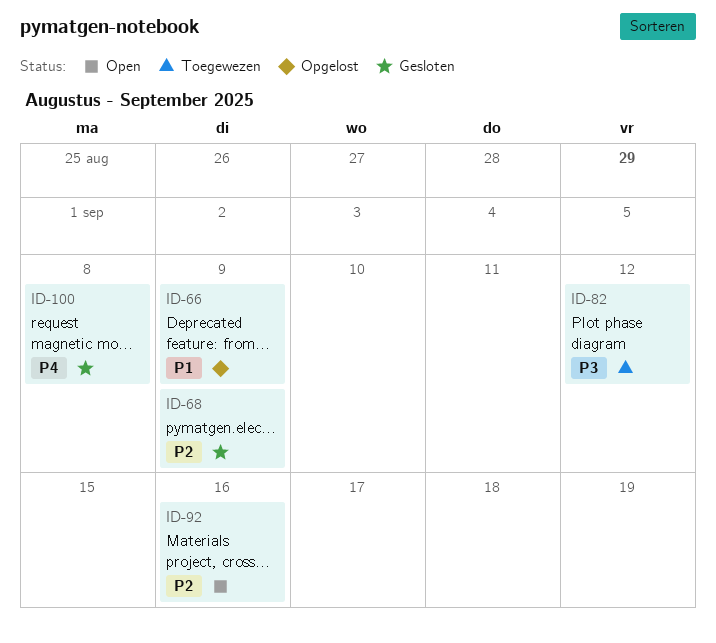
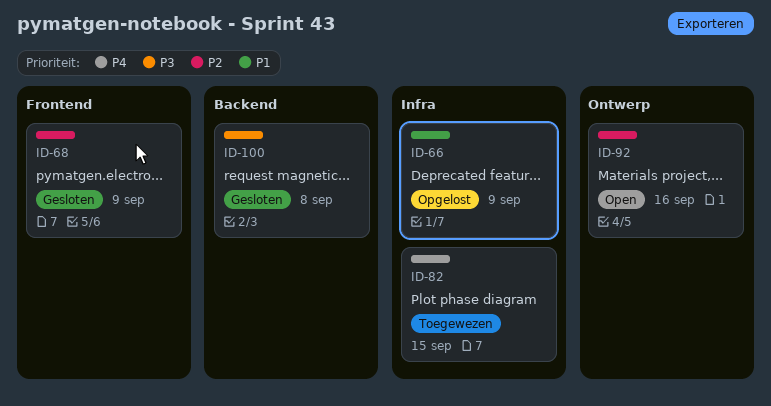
ID-82, priority: P3 -> P4
ID-82, due: Sep 12 -> Sep 15
ID-100, priority: P4 -> P3

